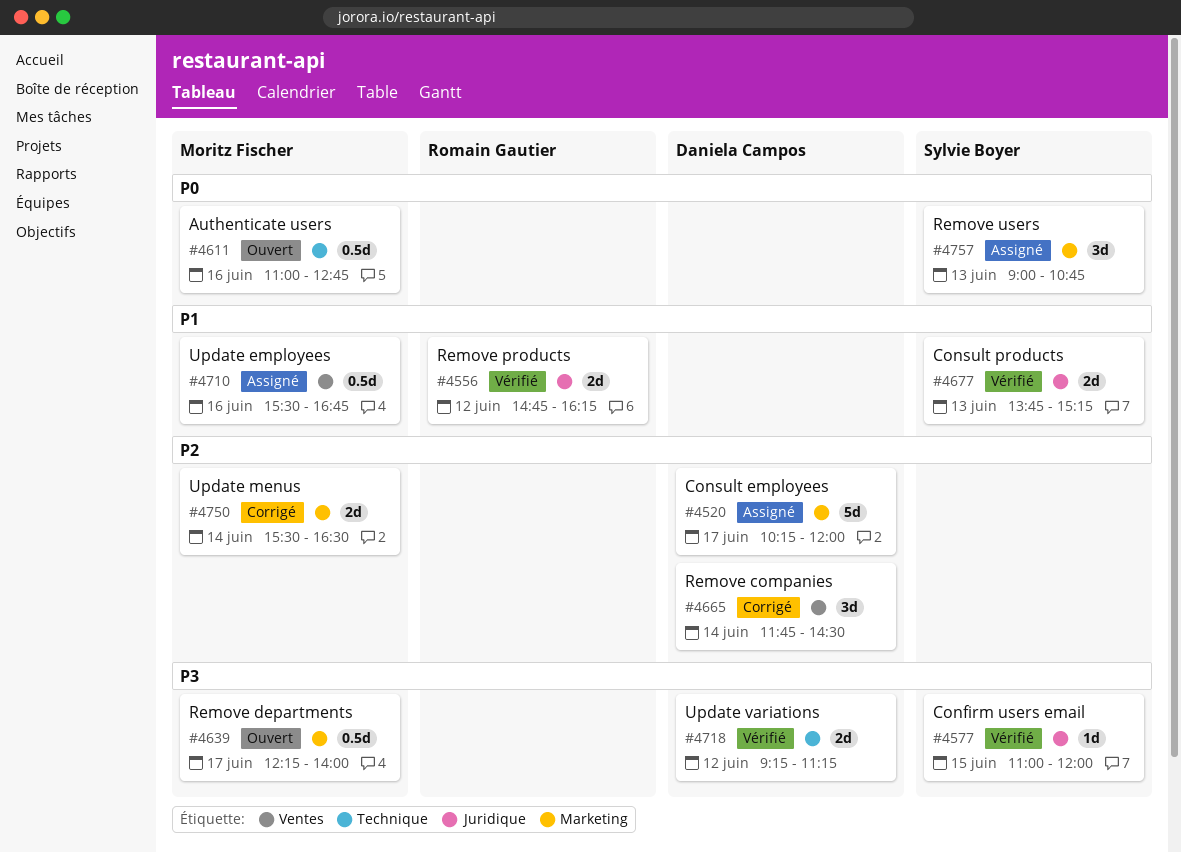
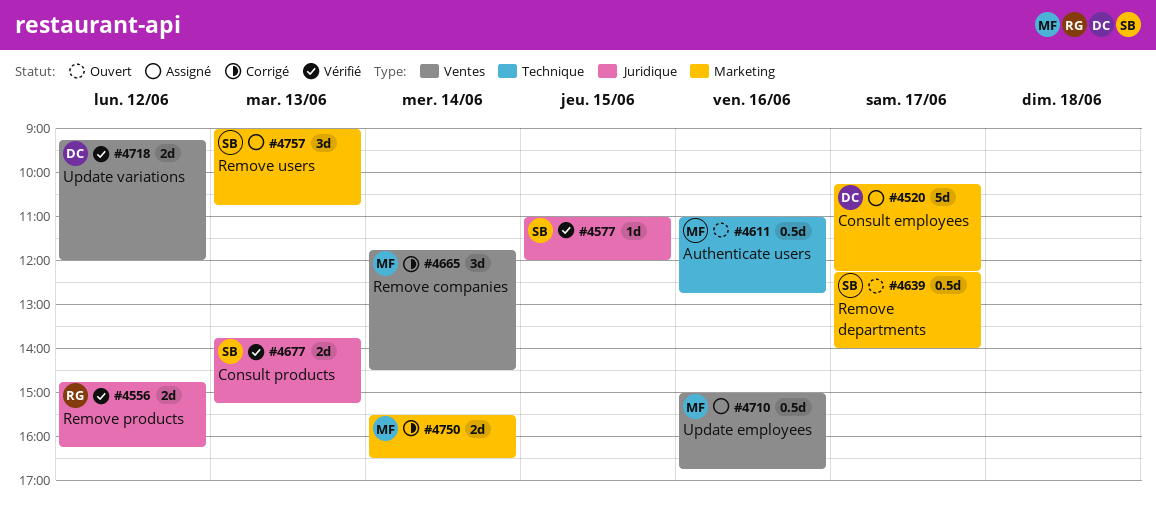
#4520, ends: 12:00 -> 12:15
#4639, owner: Moritz Fischer -> Sylvie Boyer
#4665, owner: Daniela Campos -> Moritz Fischer
#4710, begins: 15:30 -> 15:00
#4718, label: Technique -> Ventes
#4718, ends: 11:15 -> 12:00

